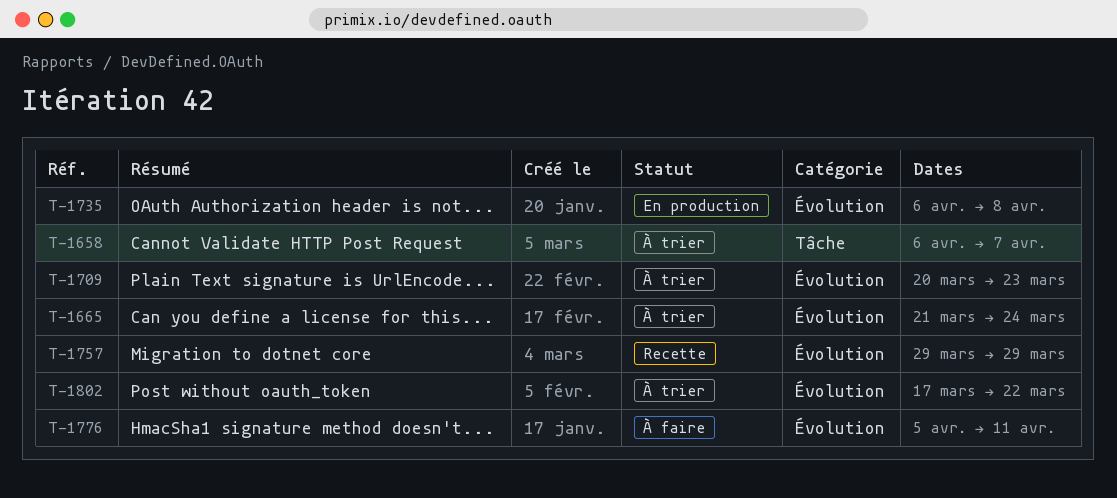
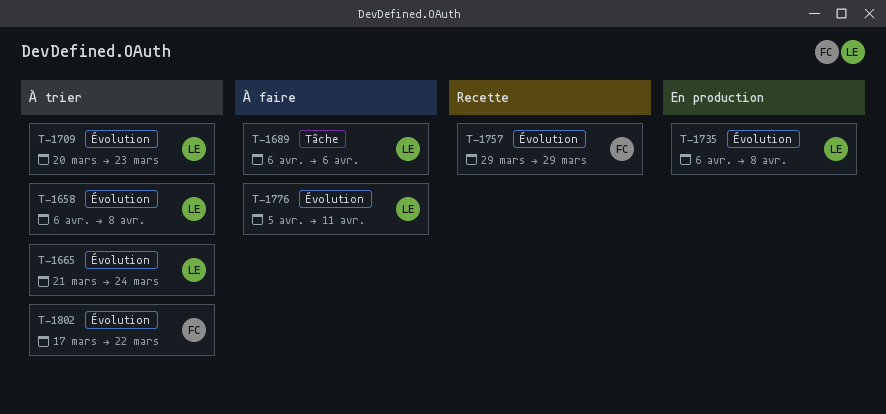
T-1658, label: Tâche -> Évolution
T-1658, due: Apr 7 -> Apr 8
T-1689: none -> present

